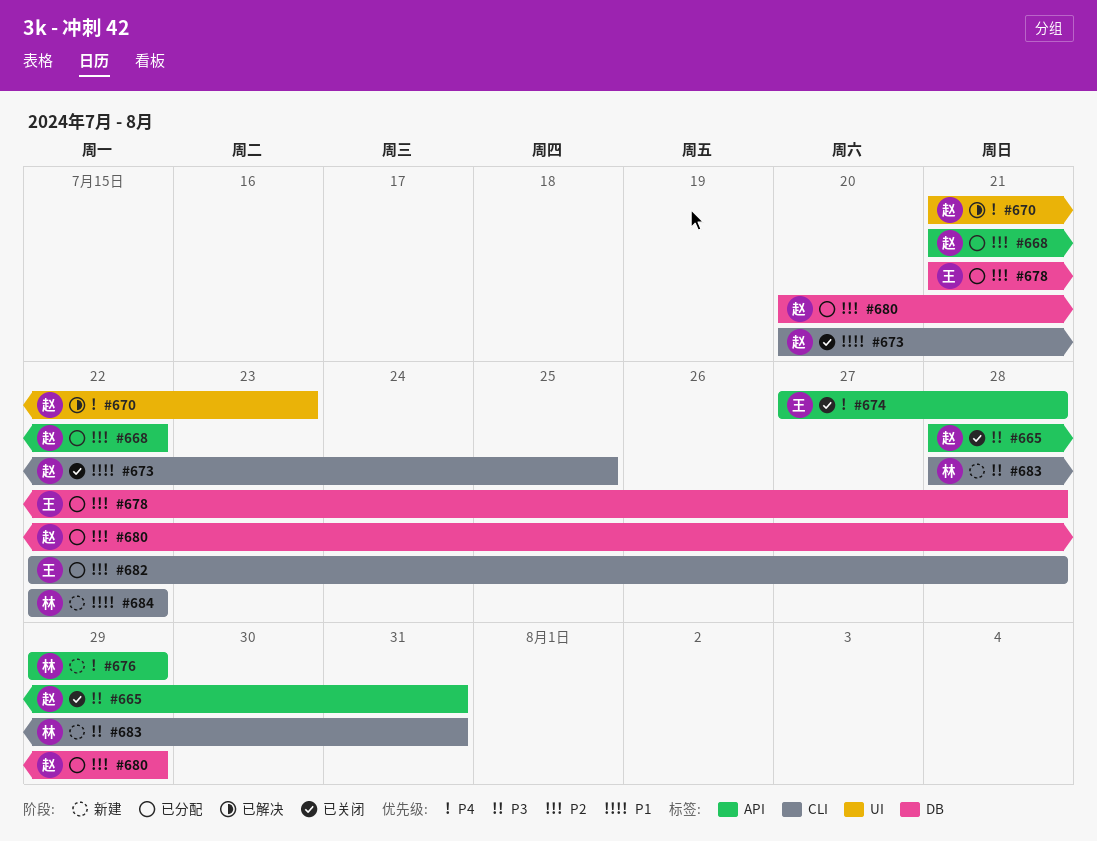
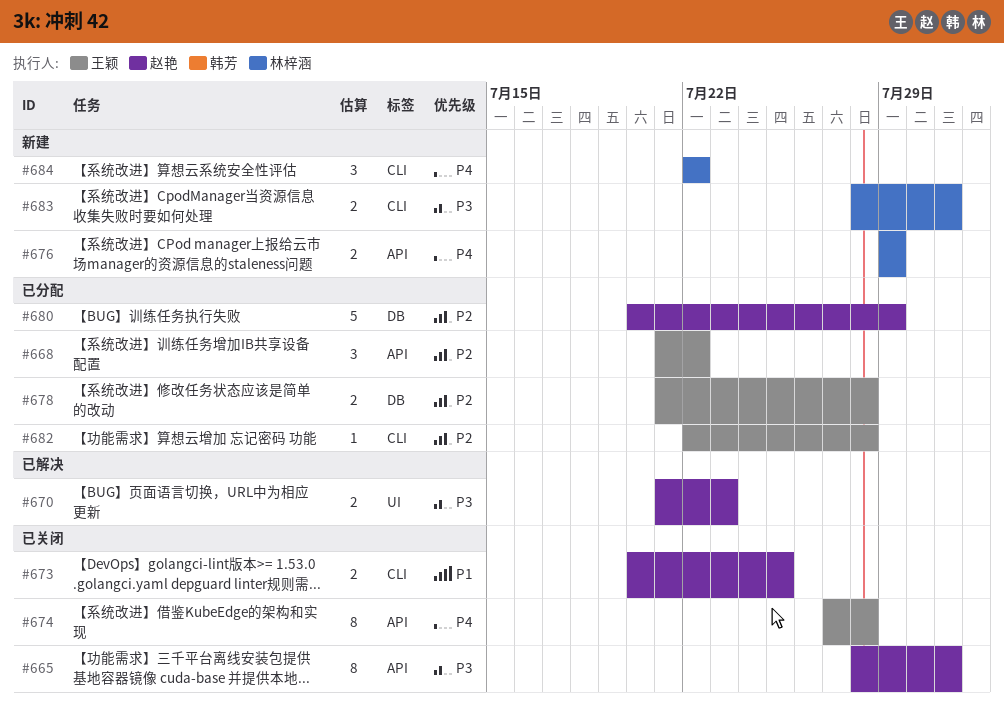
#668, owner: 赵艳 -> 王颖
#670, priority: P4 -> P3
#684, priority: P1 -> P4

